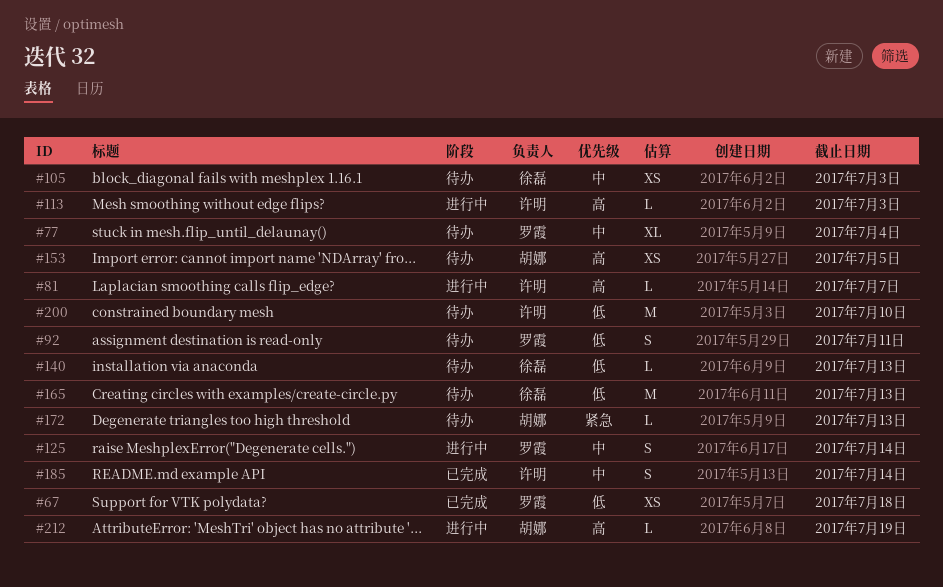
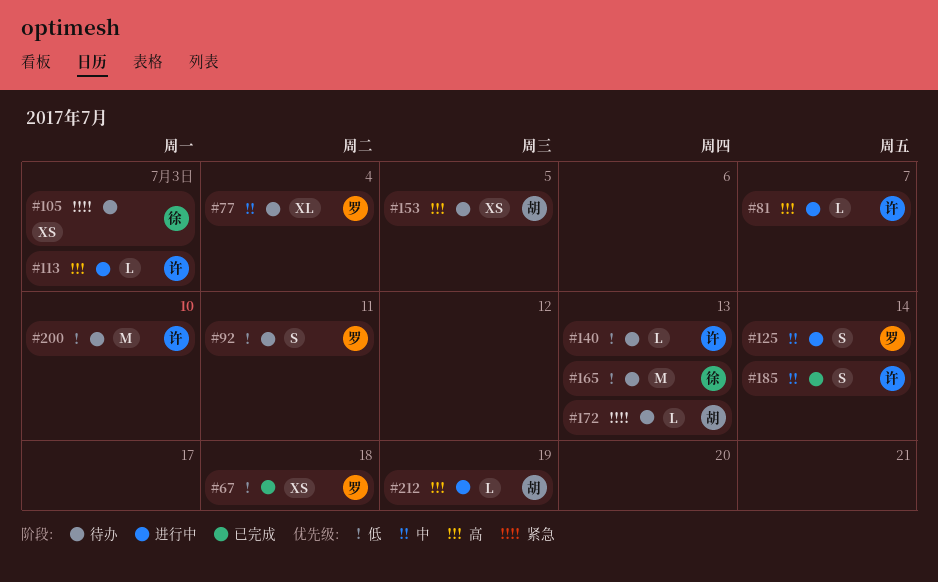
#105, priority: 中 -> 紧急
#140, owner: 徐磊 -> 许明

